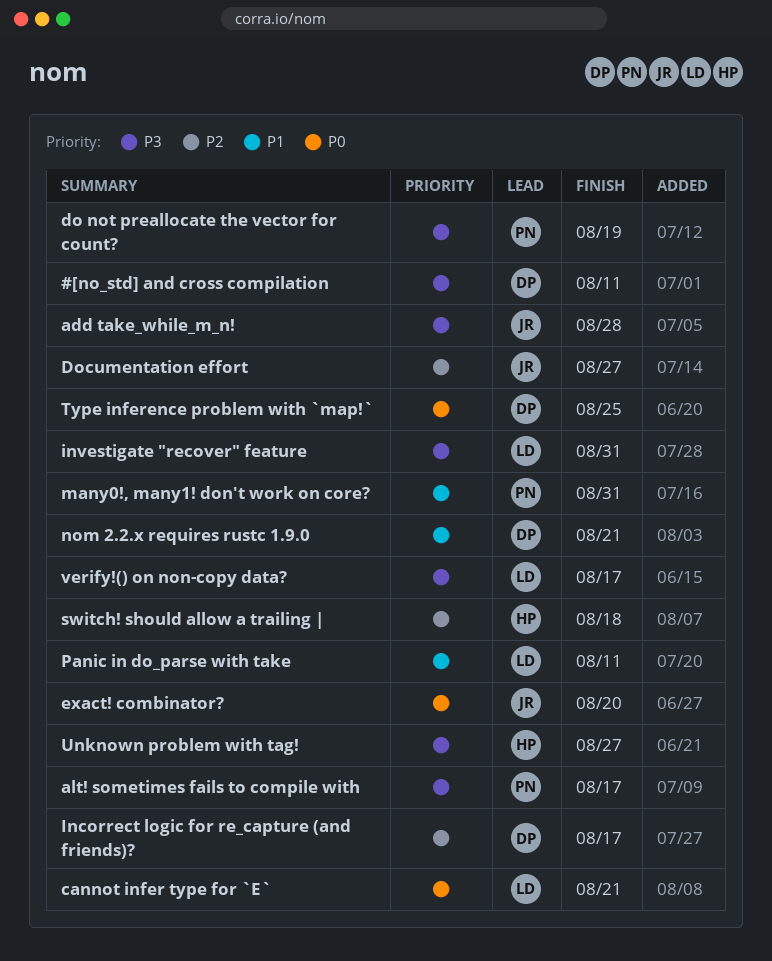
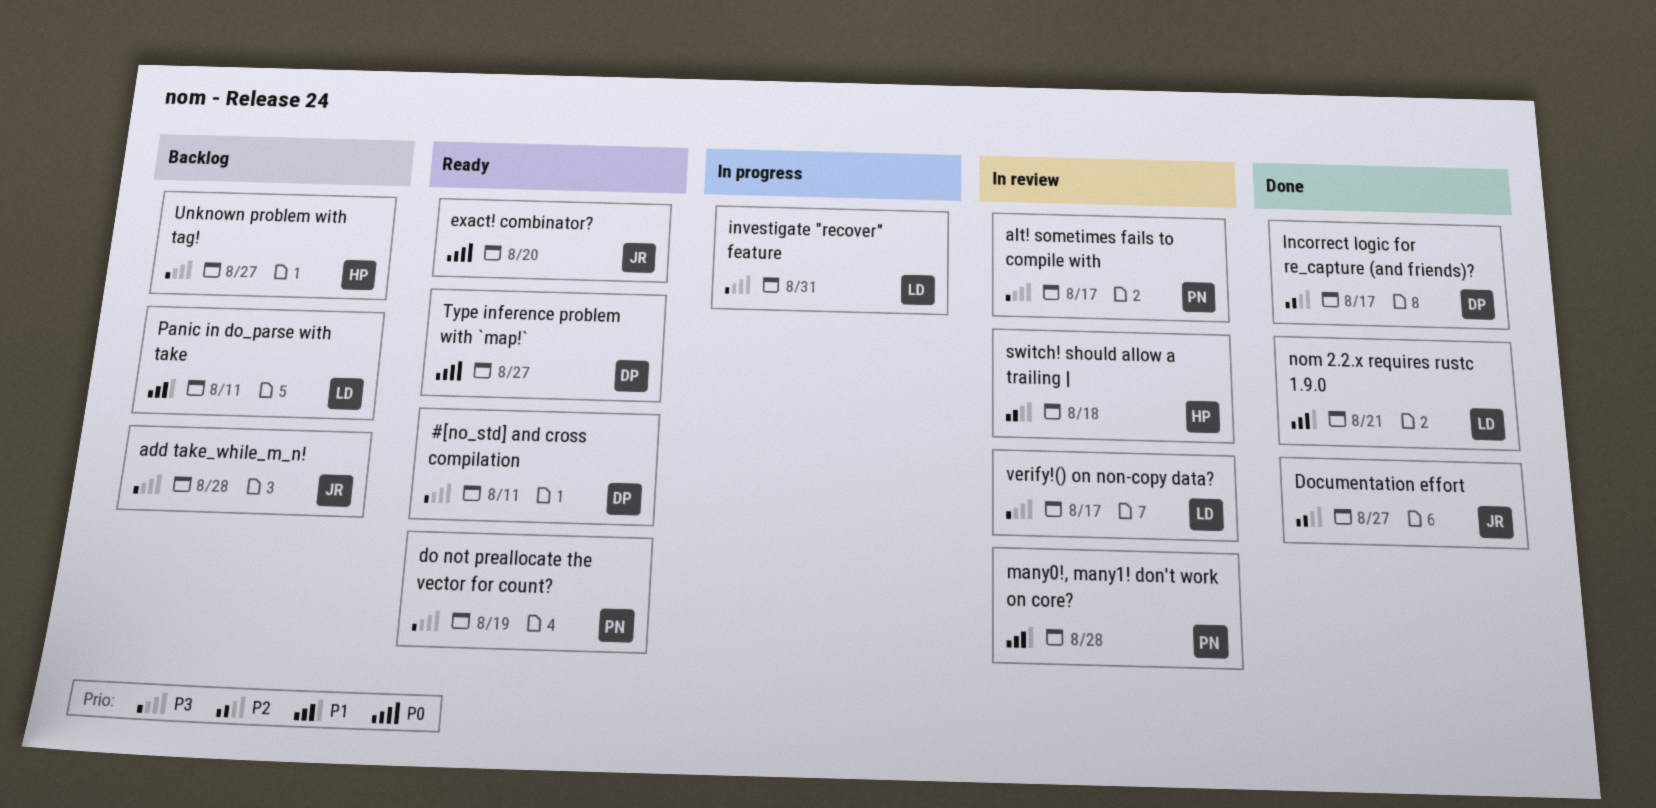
cannot infer type for `E`: present -> none
many0!, many1! don't work on core?, due: Aug 31 -> Aug 28
nom 2.2.x requires rustc 1.9.0, owner: DP -> LD
Type inference problem with `map!`, due: Aug 25 -> Aug 27

